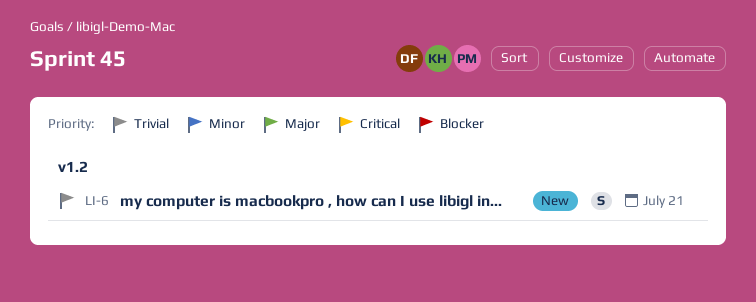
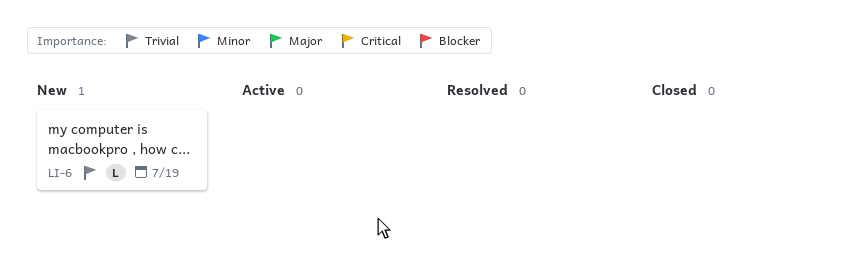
LI-6, estimate: S -> L
LI-6, due: Jul 21 -> Jul 19

